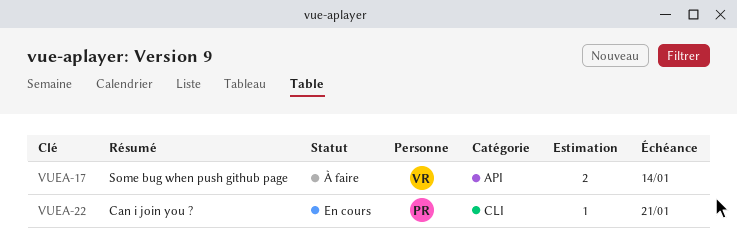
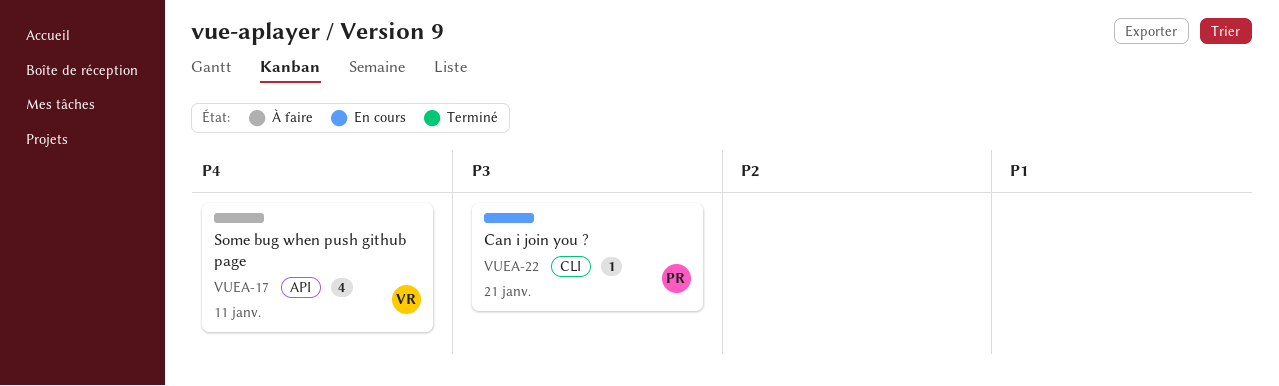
VUEA-17, estimate: 2 -> 4
VUEA-17, due: Jan 14 -> Jan 11

